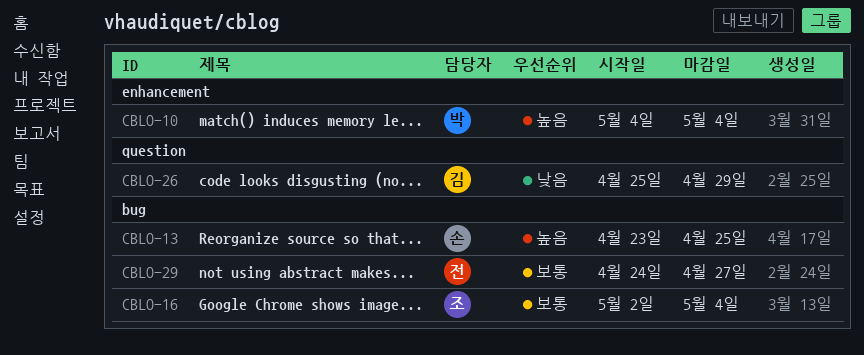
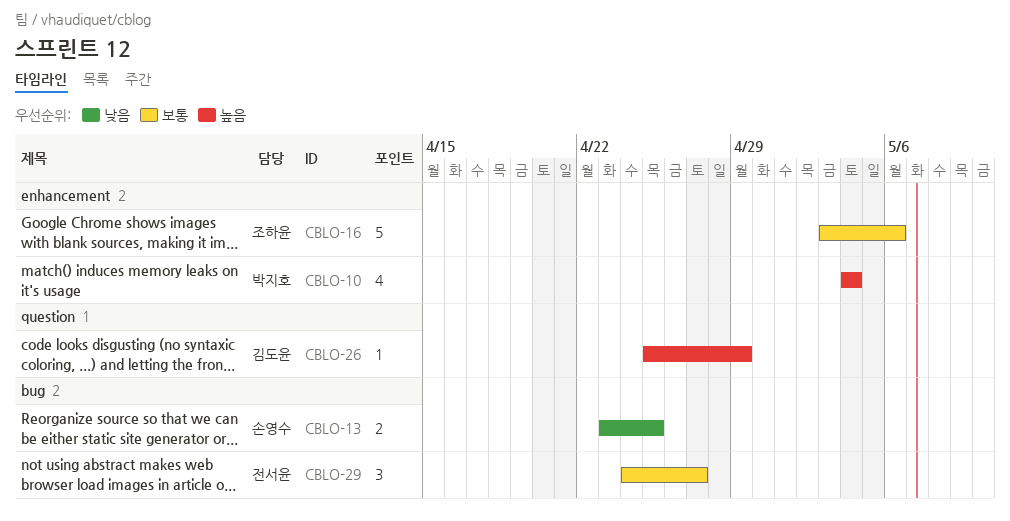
CBLO-13, priority: 높음 -> 낮음
CBLO-16, label: bug -> enhancement
CBLO-16, start: May 2 -> May 3
CBLO-16, due: May 4 -> May 6
CBLO-26, priority: 낮음 -> 높음

